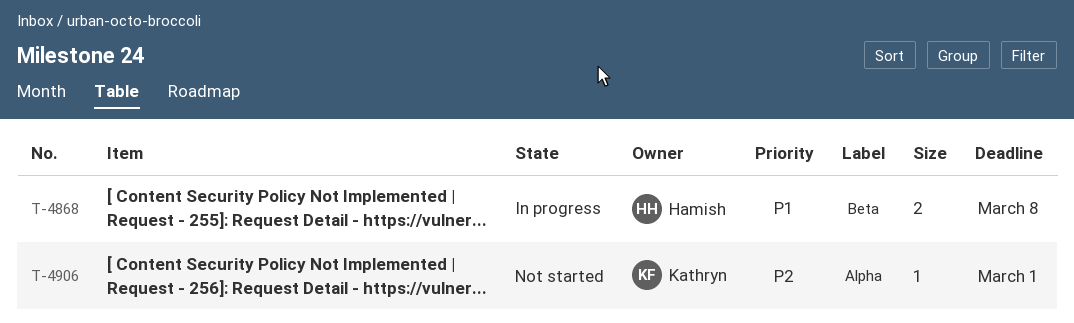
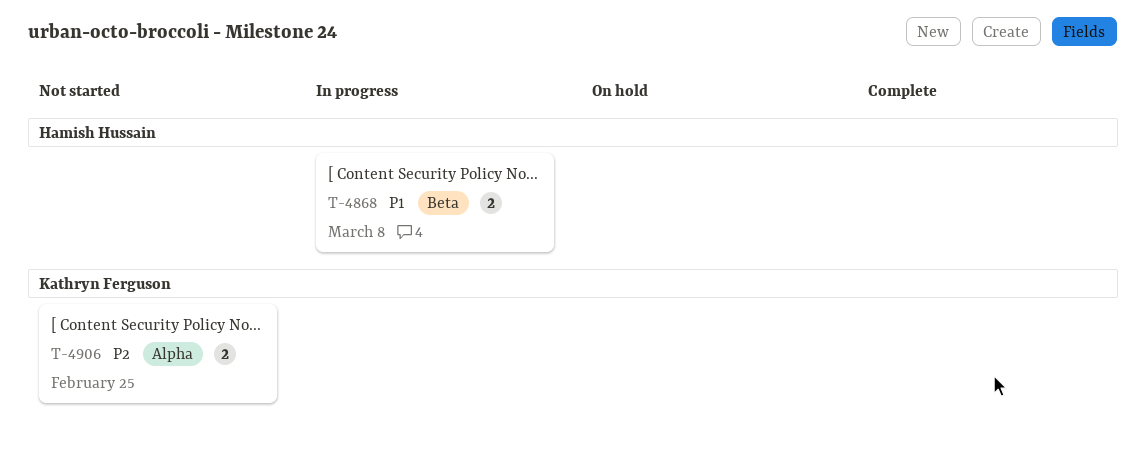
T-4906, estimate: 1 -> 2
T-4906, due: Mar 1 -> Feb 25

